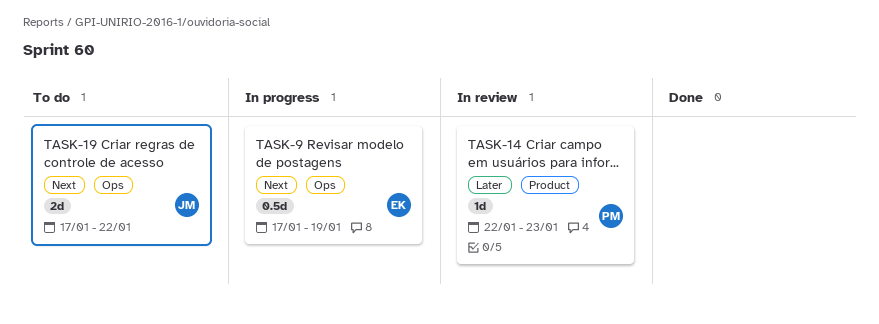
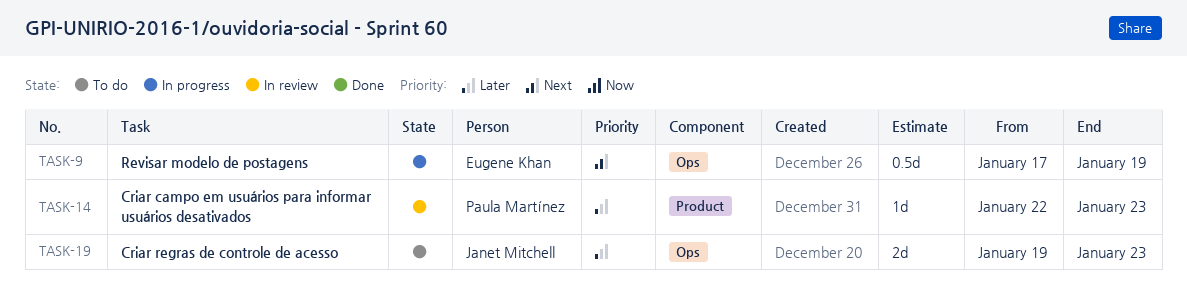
TASK-19, priority: Next -> Later
TASK-19, start: Jan 17 -> Jan 19
TASK-19, due: Jan 22 -> Jan 23

